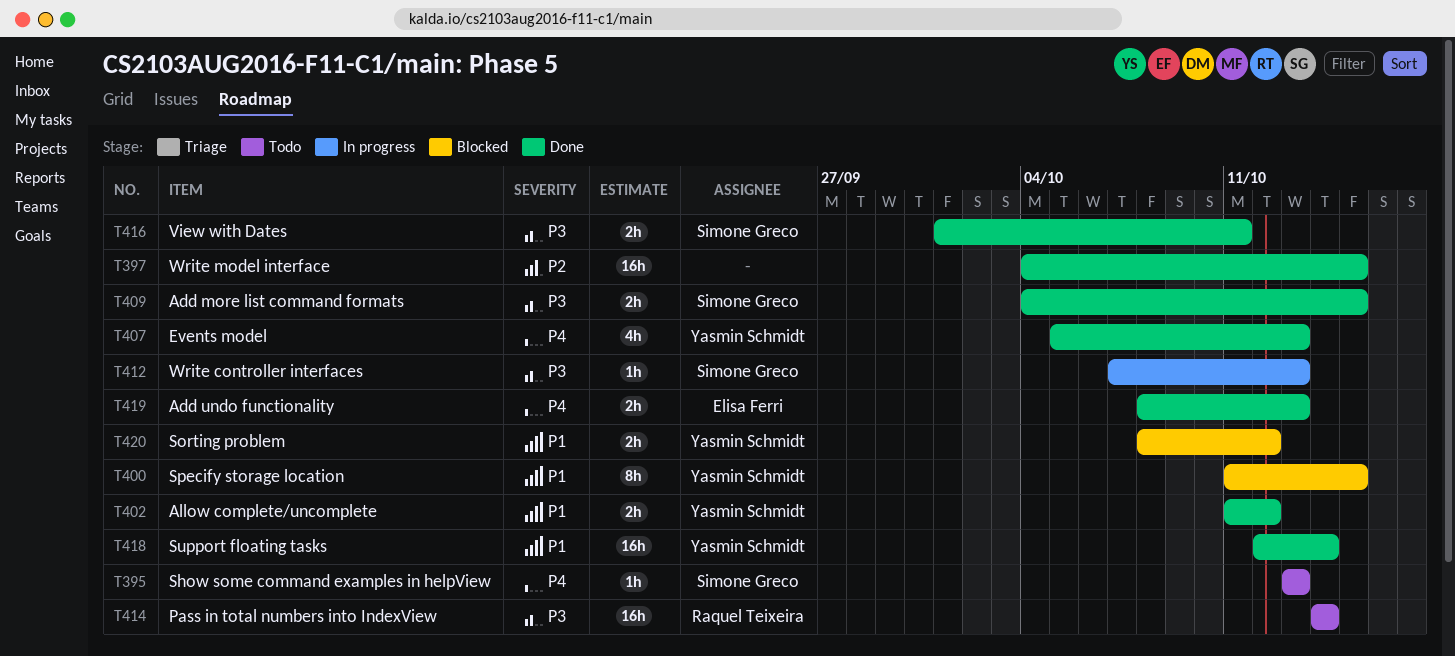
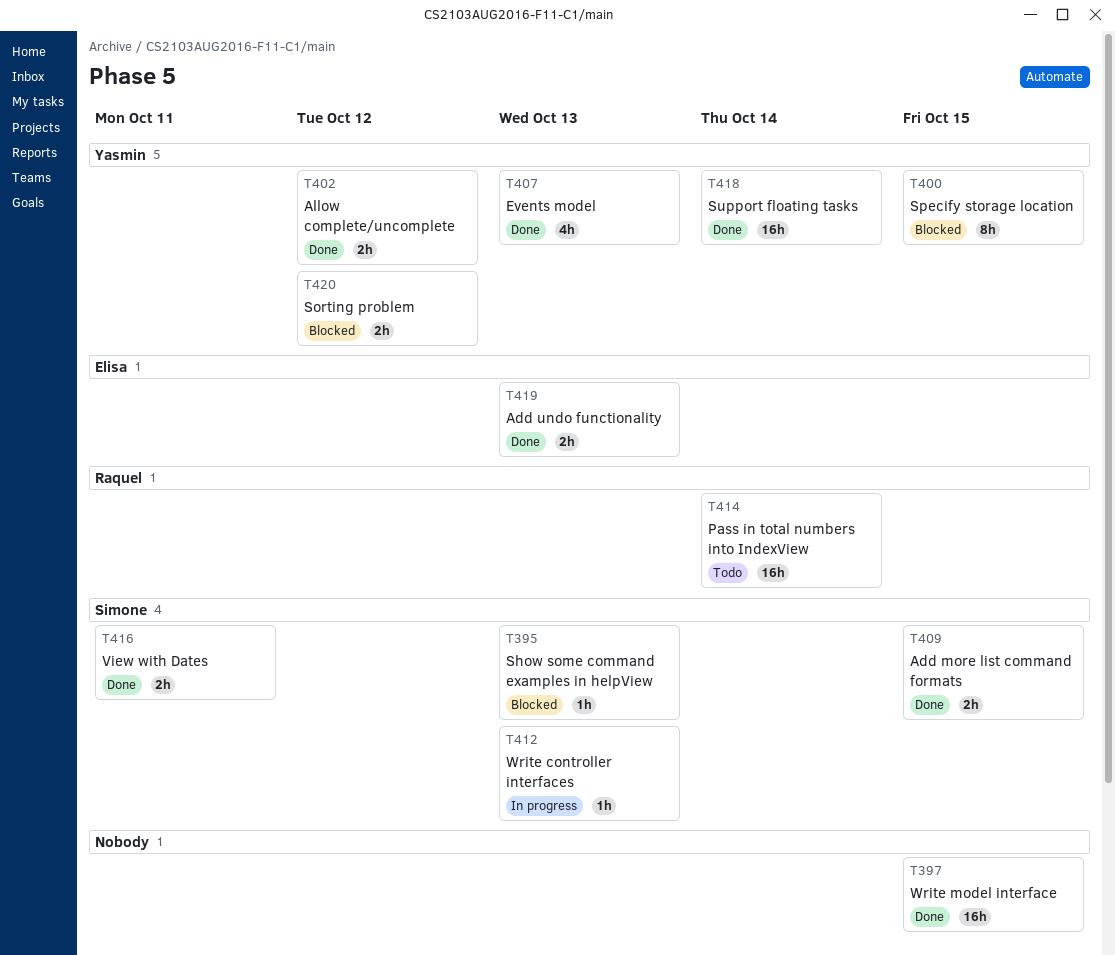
T395, status: Todo -> Blocked

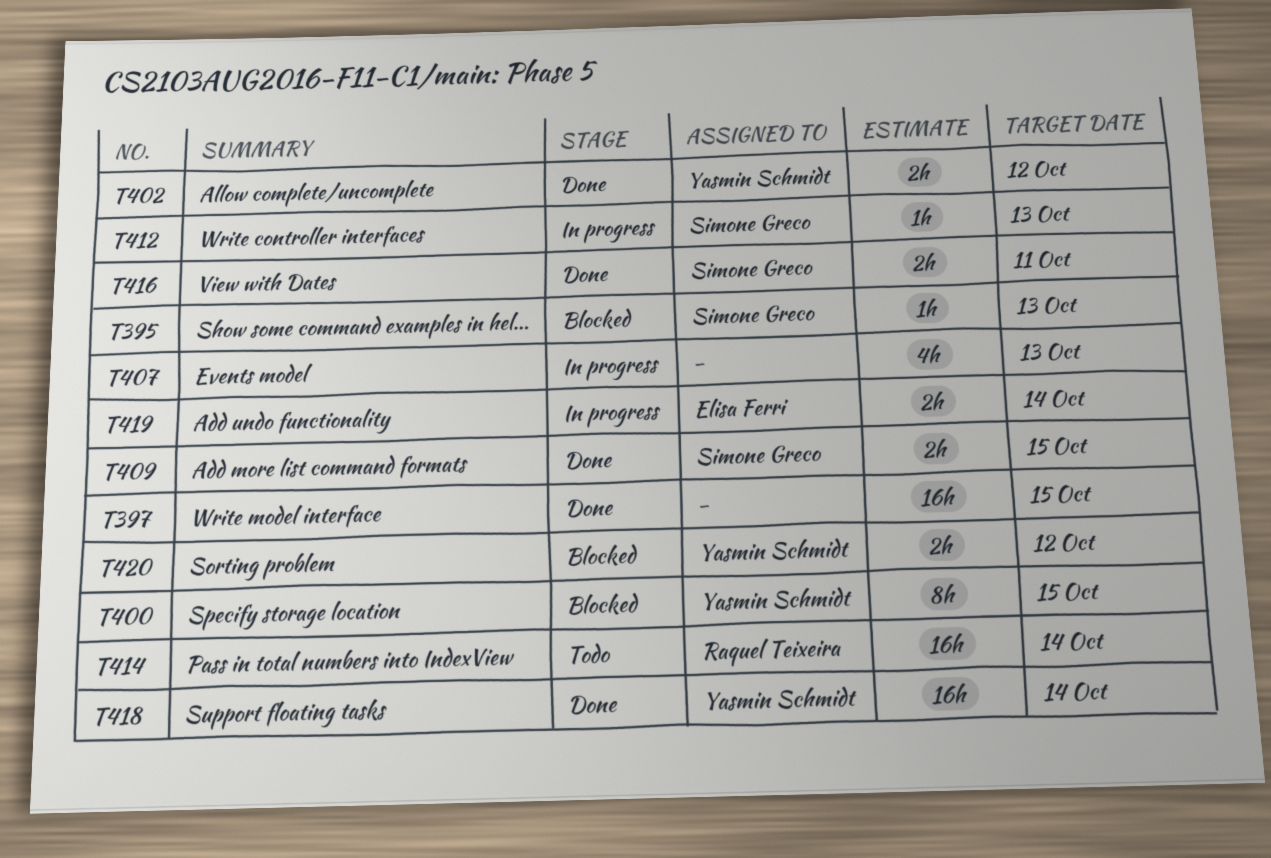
T407, status: Done -> In progress
T407, owner: Yasmin Schmidt -> none
T419, status: Done -> In progress
T419, due: Oct 13 -> Oct 14

